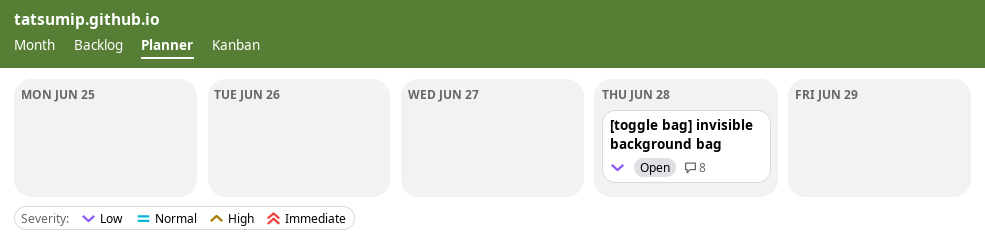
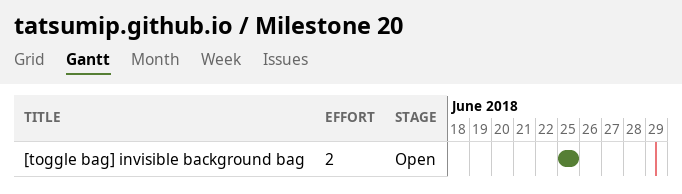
[toggle bag] invisible background bag, due: Jun 28 -> Jun 25

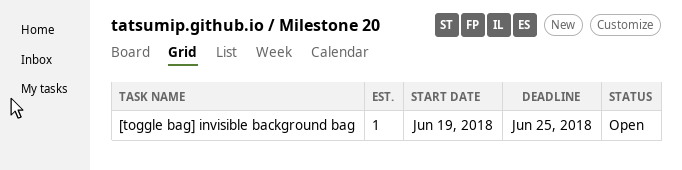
[toggle bag] invisible background bag, estimate: 2 -> 1
[toggle bag] invisible background bag, start: Jun 25 -> Jun 19

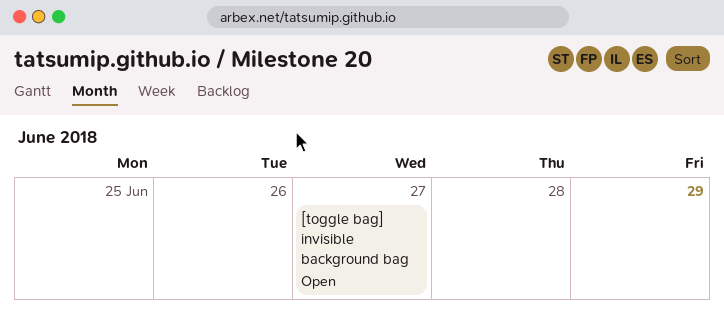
[toggle bag] invisible background bag, due: Jun 25 -> Jun 27

